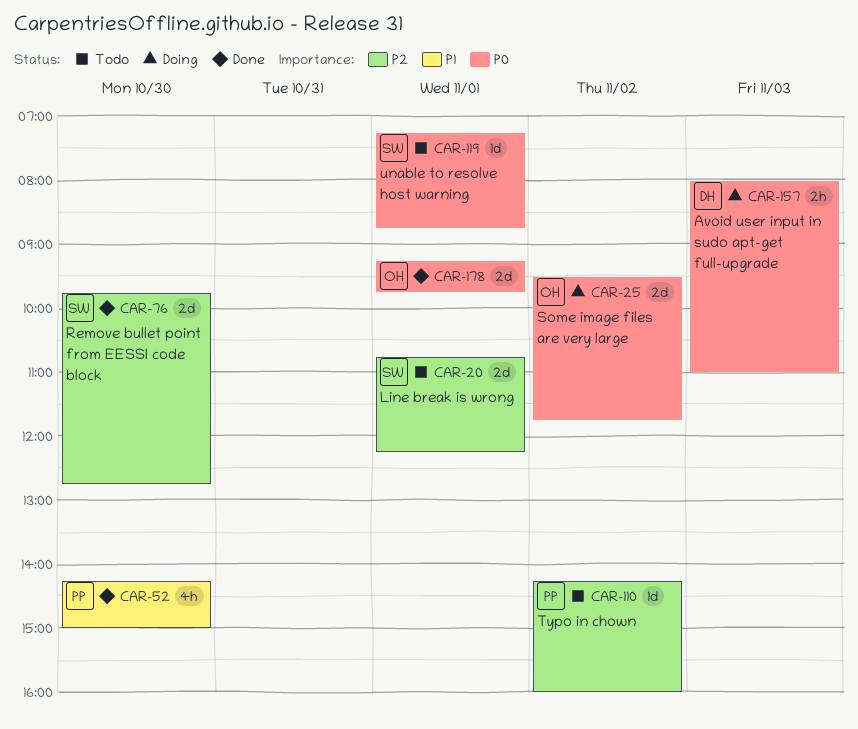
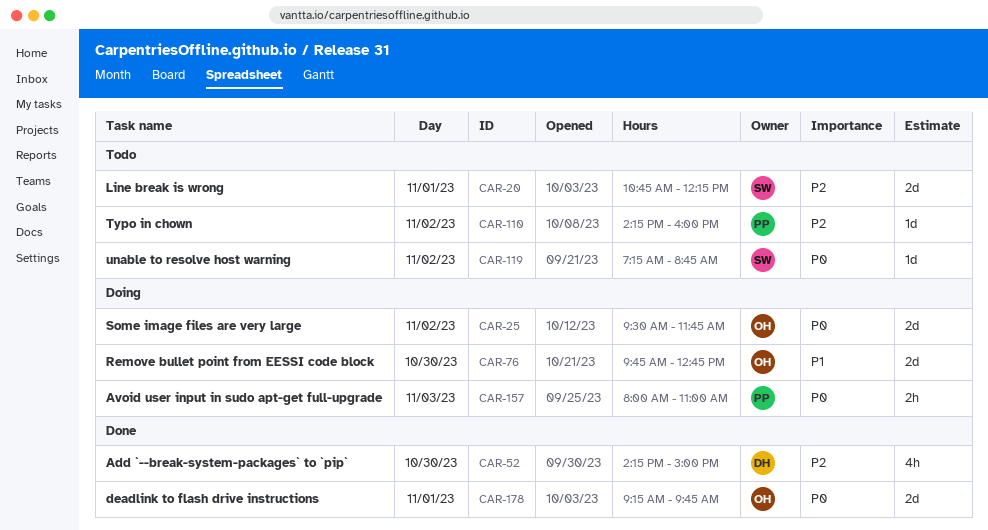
CAR-52, owner: PP -> DH
CAR-52, priority: P1 -> P2
CAR-76, status: Done -> Doing
CAR-76, owner: SW -> OH
CAR-76, priority: P2 -> P1
CAR-119, day: Nov 1 -> Nov 2
CAR-157, owner: DH -> PP

